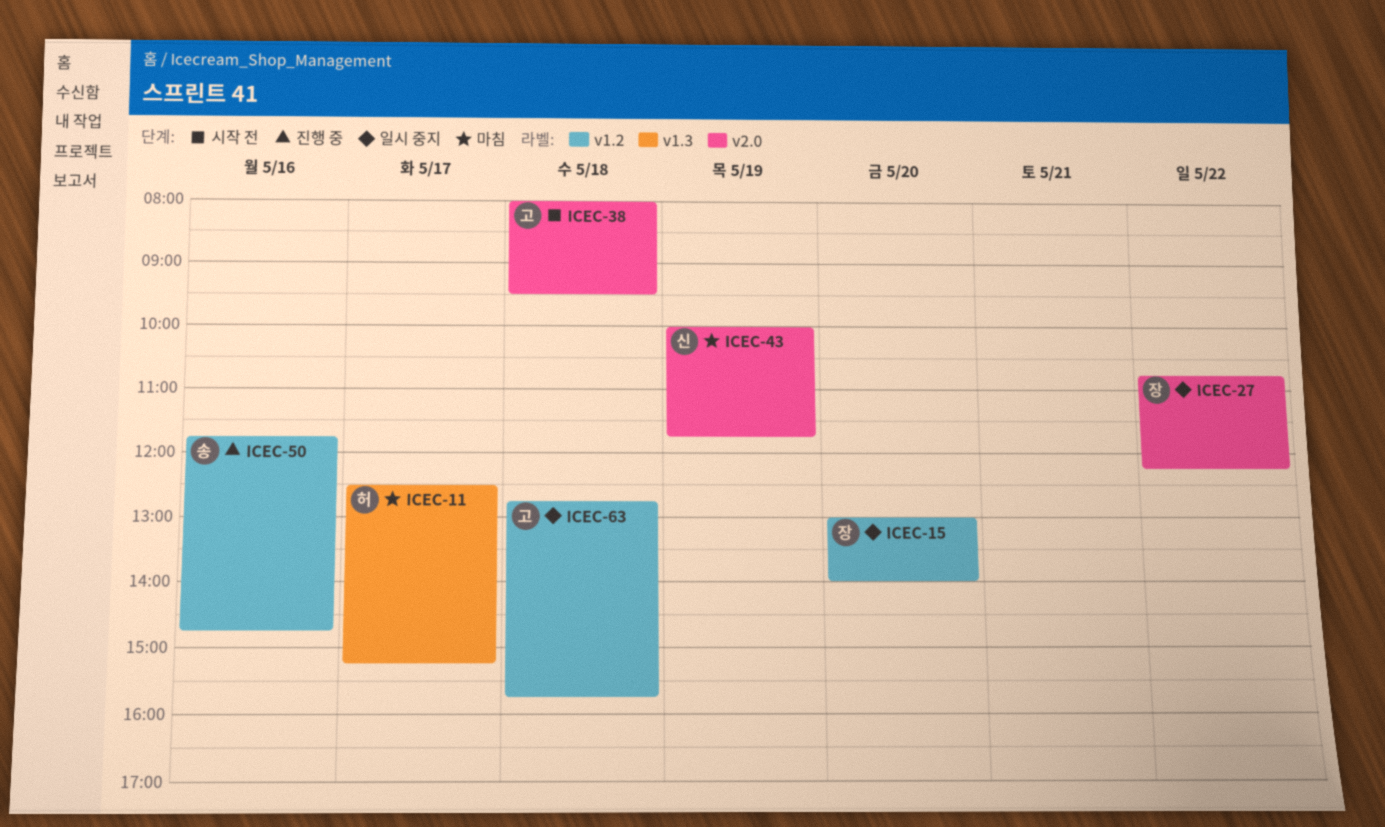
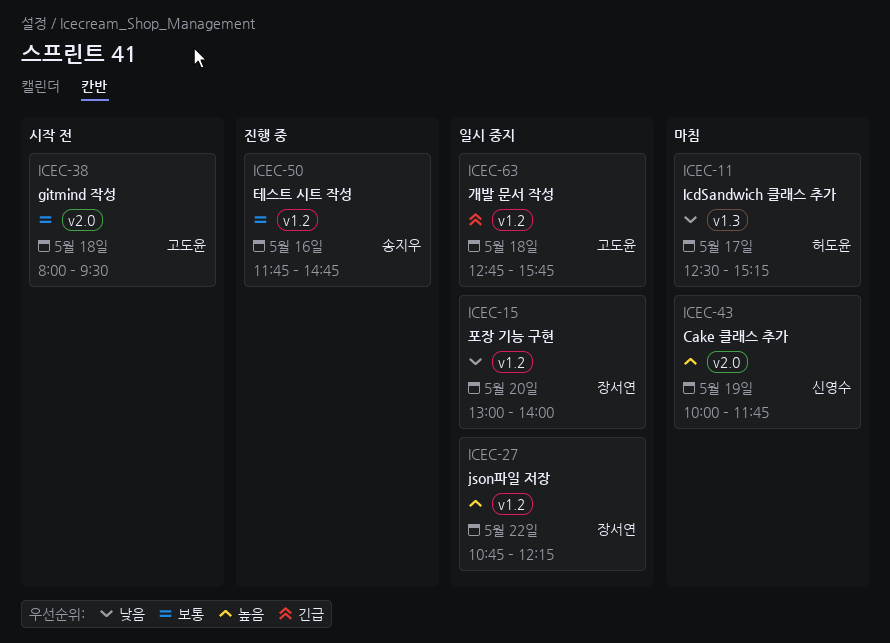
ICEC-27, label: v2.0 -> v1.2

